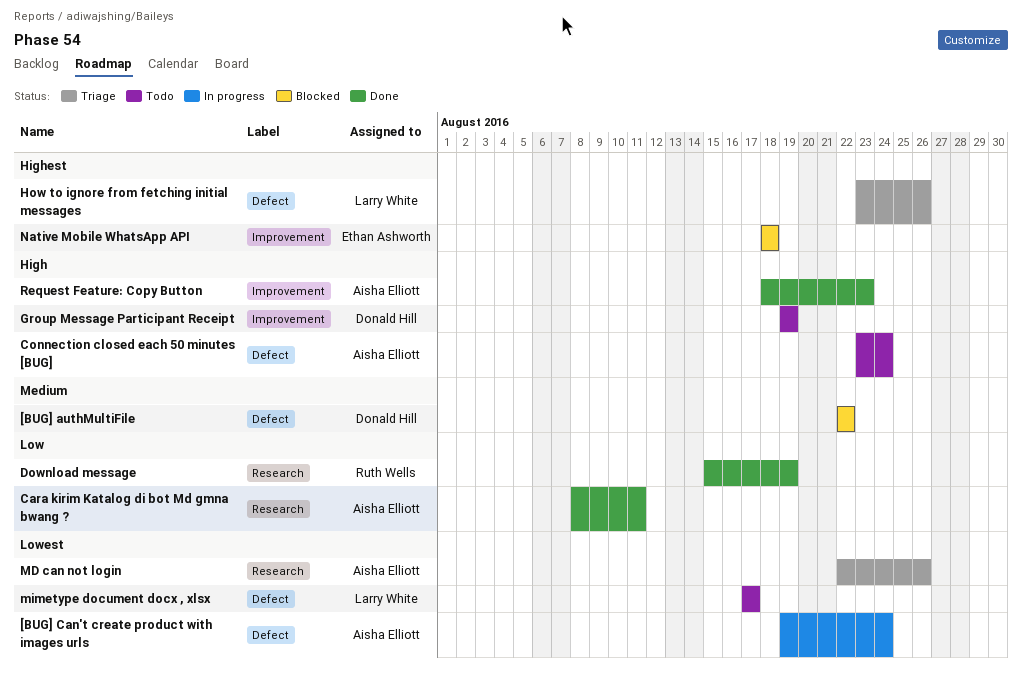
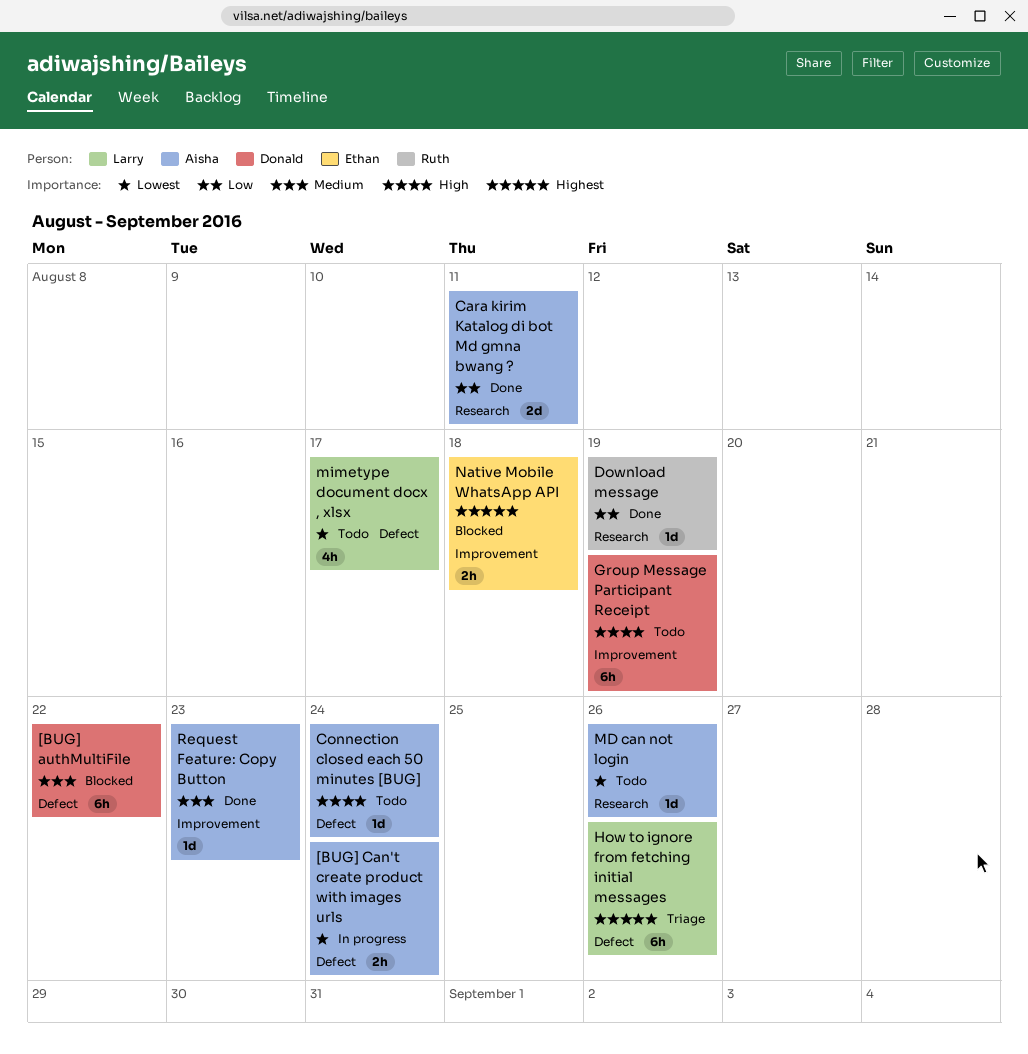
MD can not login, status: Triage -> Todo
Request Feature: Copy Button, priority: High -> Medium

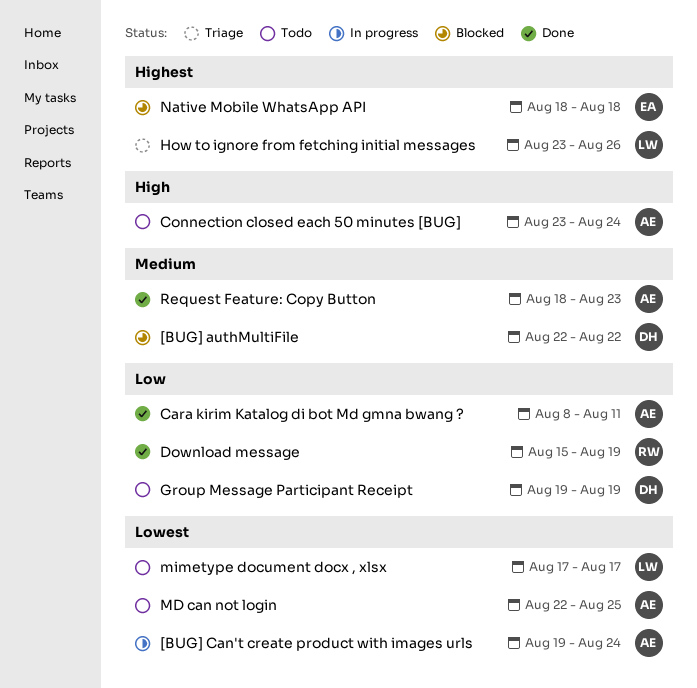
Group Message Participant Receipt, priority: High -> Low
MD can not login, due: Aug 26 -> Aug 25

